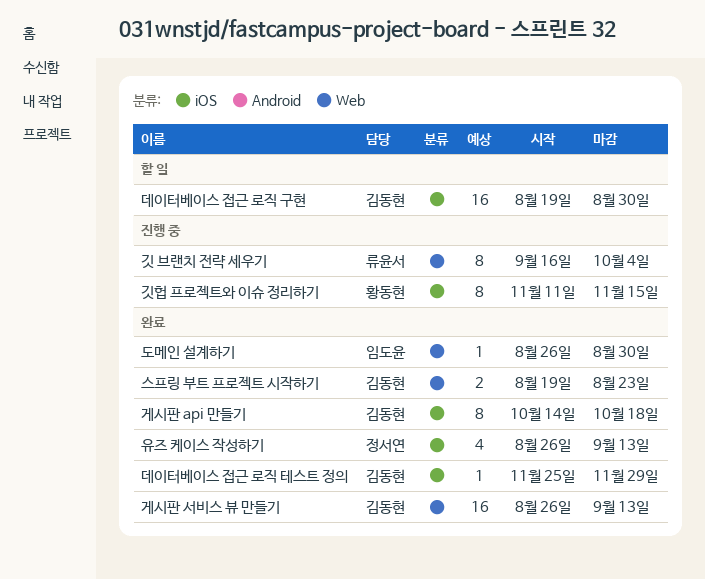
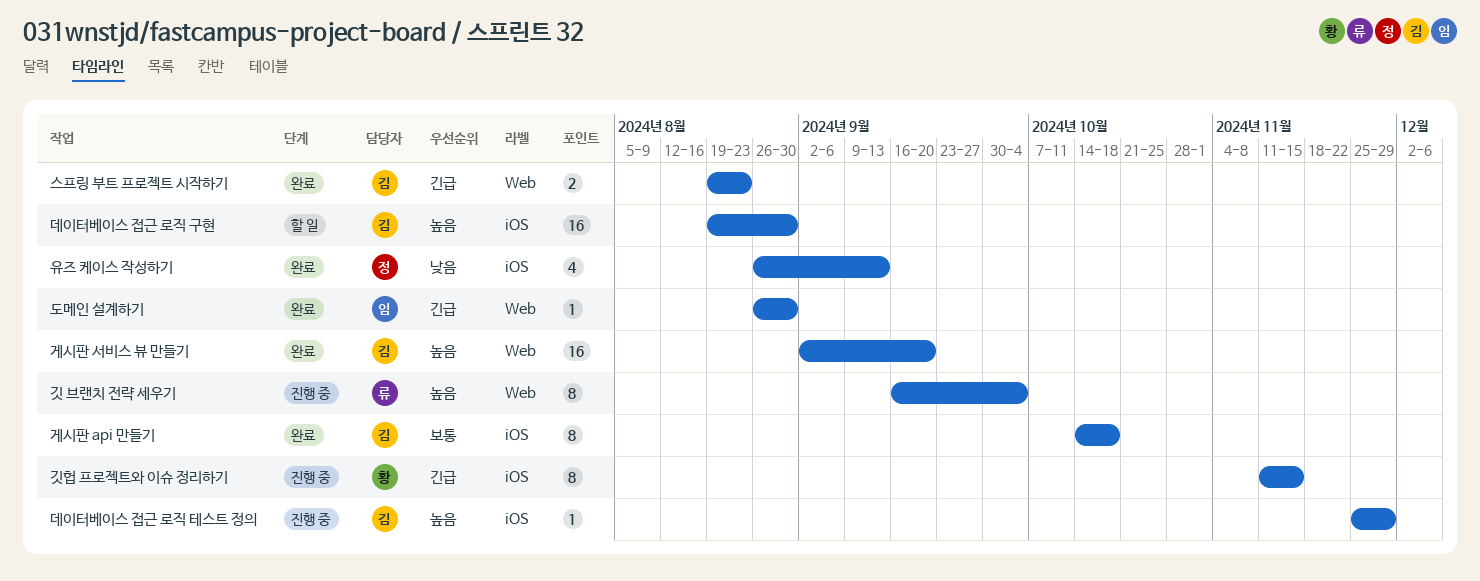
게시판 서비스 뷰 만들기, start: Aug 26 -> Sep 2
게시판 서비스 뷰 만들기, due: Sep 13 -> Sep 20
데이터베이스 접근 로직 테스트 정의, status: 완료 -> 진행 중

